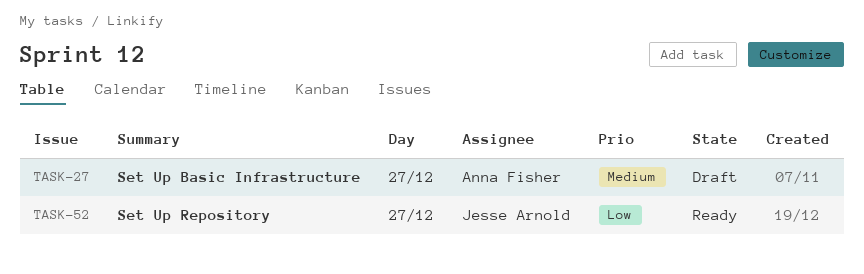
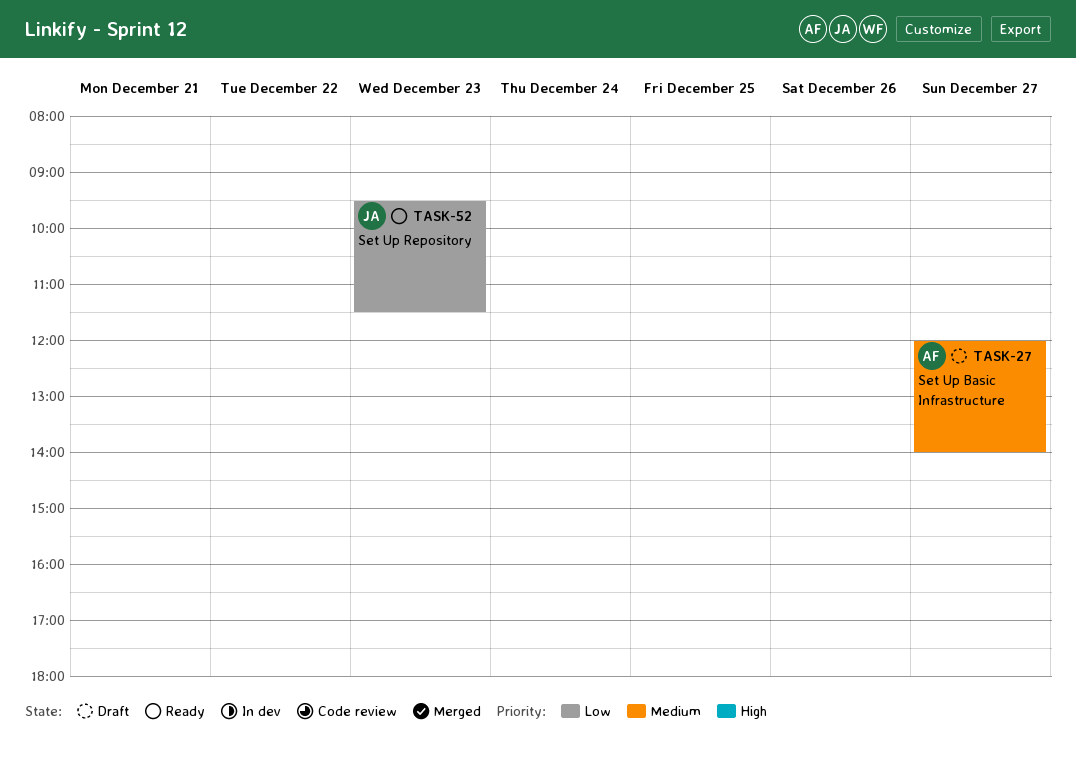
TASK-52, day: Dec 27 -> Dec 23

